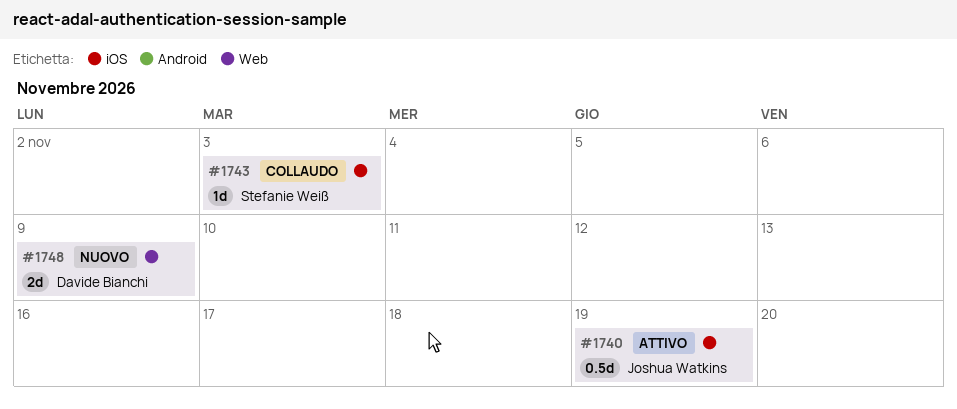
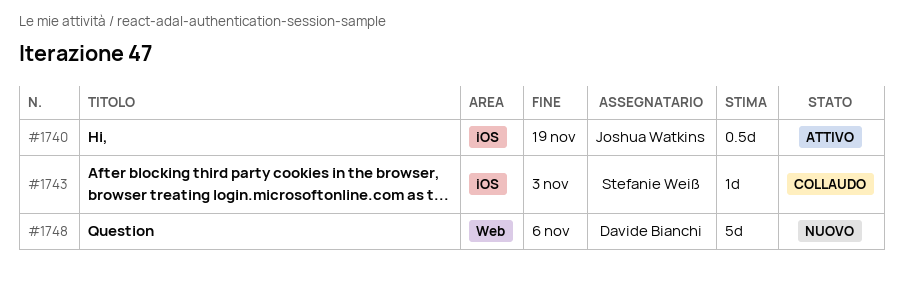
#1748, estimate: 2d -> 5d
#1748, due: Nov 9 -> Nov 6

